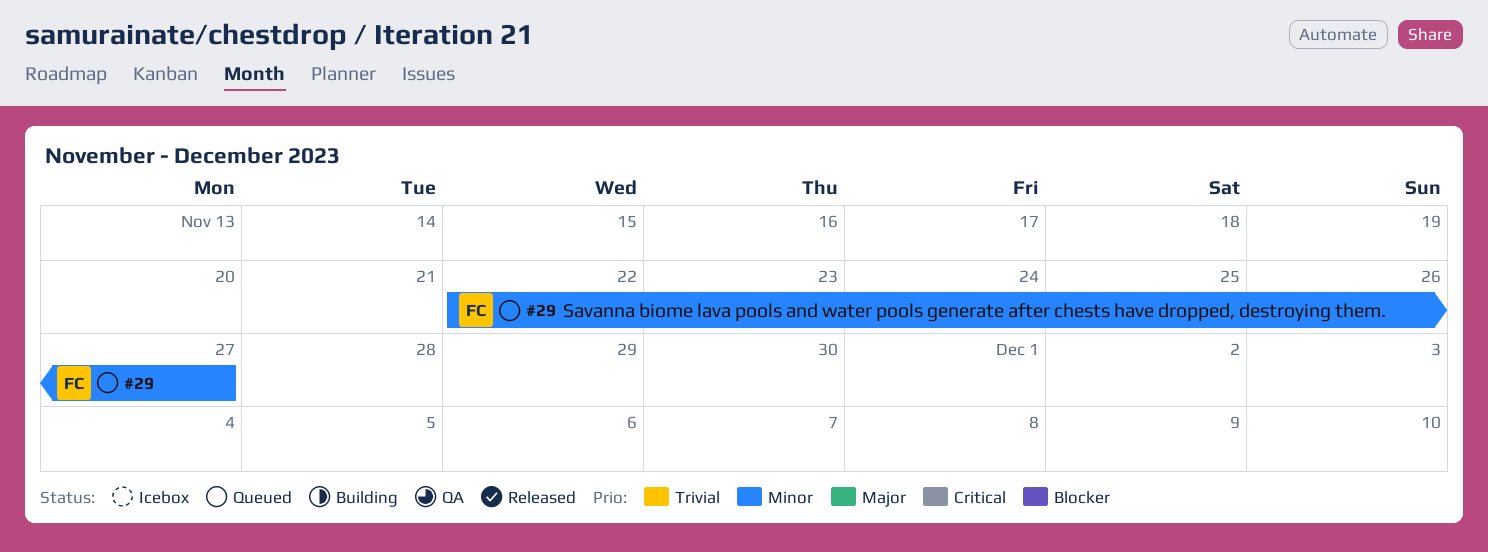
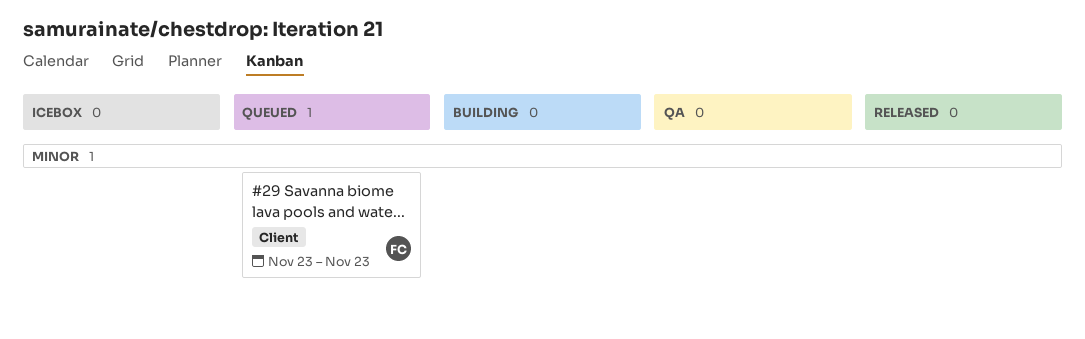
#29, start: Nov 22 -> Nov 23
#29, due: Nov 27 -> Nov 23

